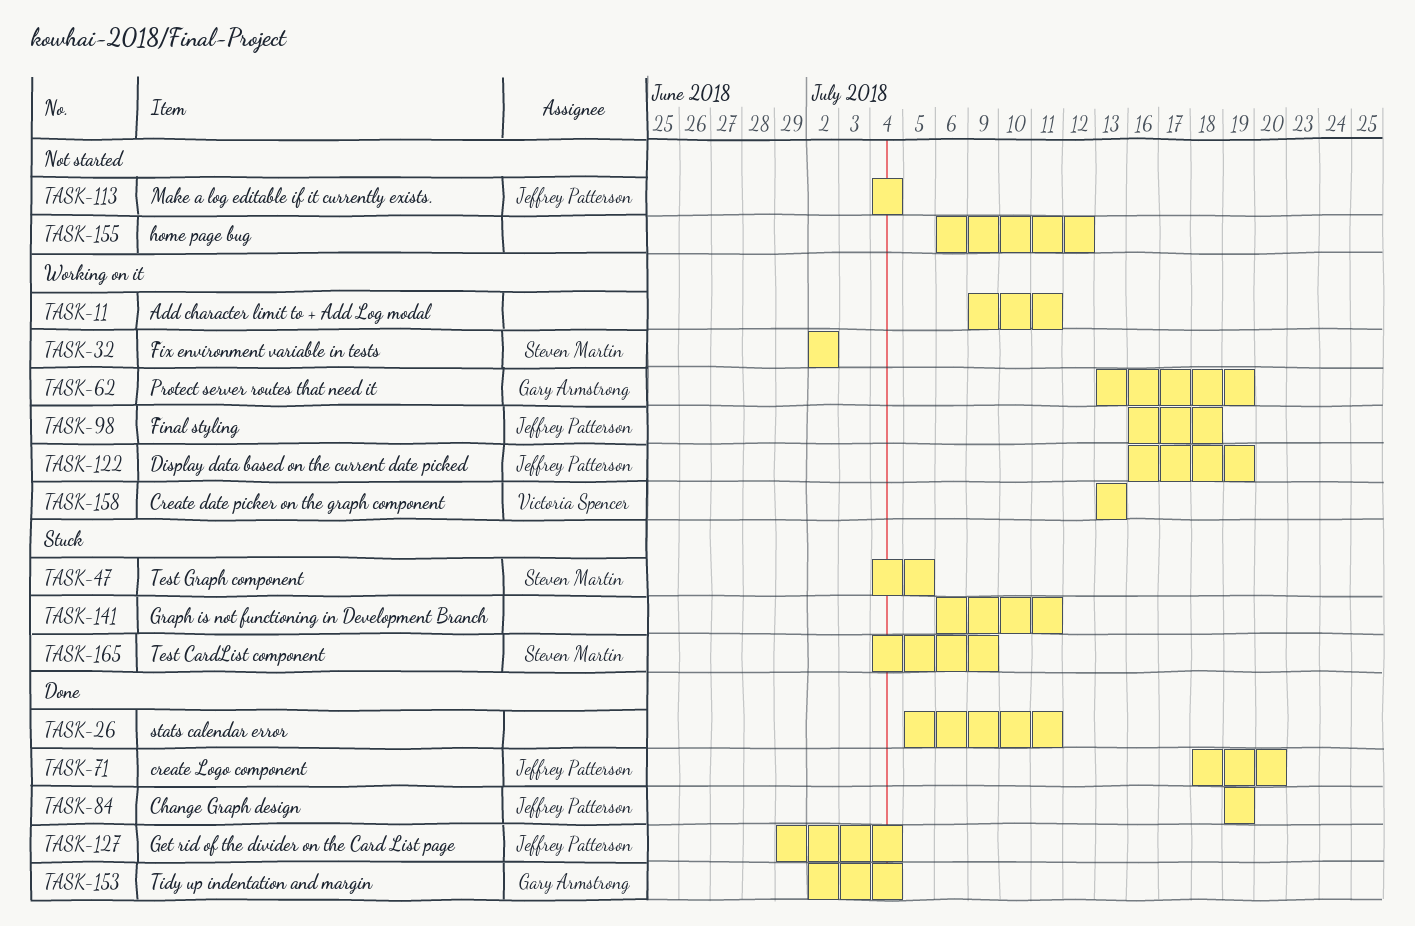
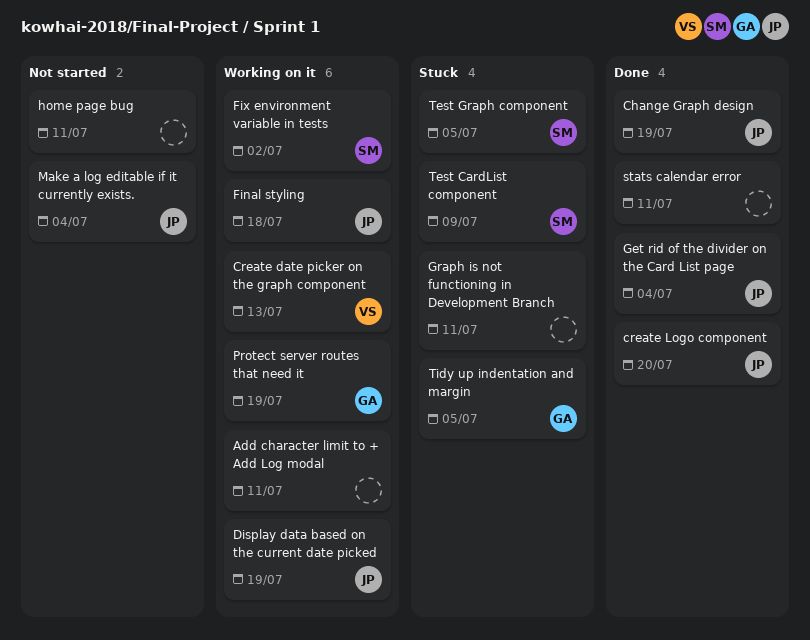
home page bug, due: Jul 12 -> Jul 11
Tidy up indentation and margin, status: Done -> Stuck
Tidy up indentation and margin, due: Jul 4 -> Jul 5

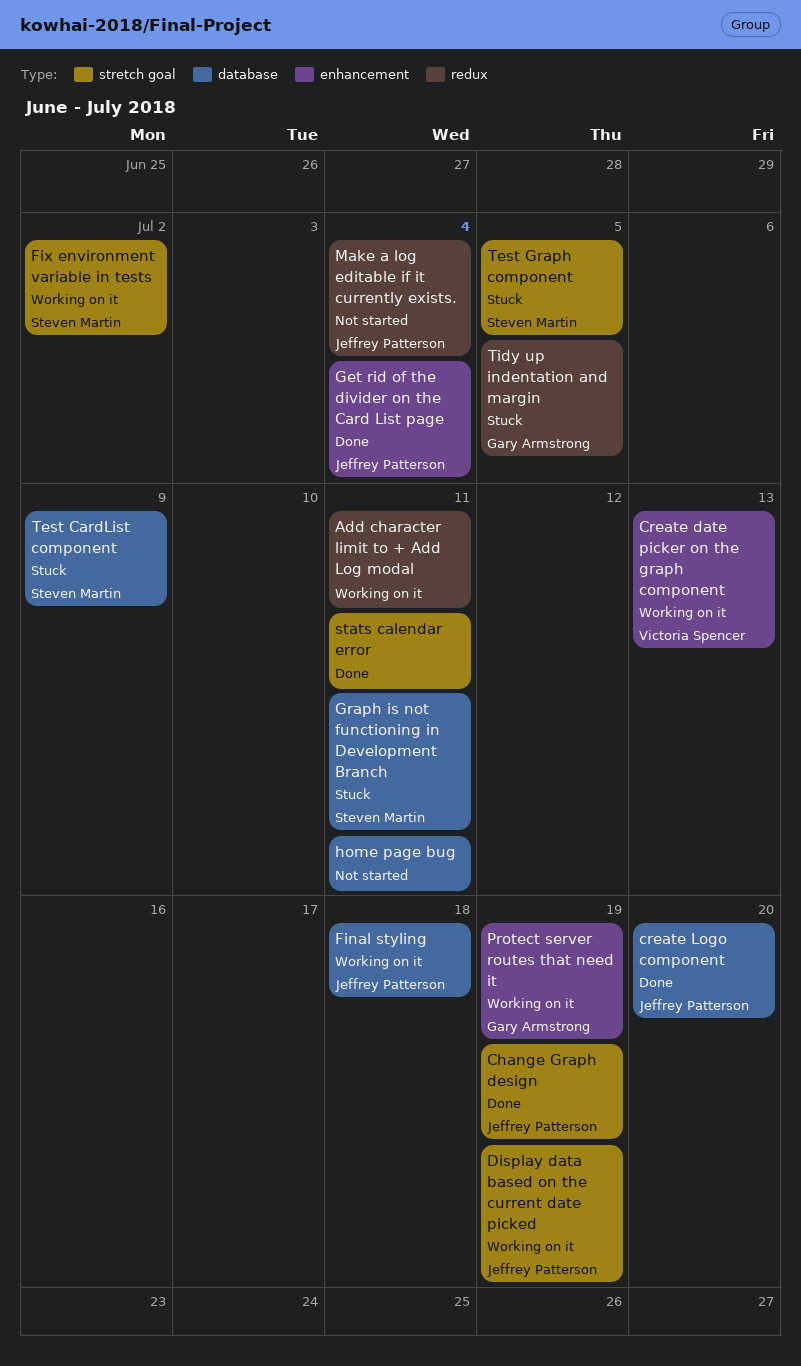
Graph is not functioning in Development Branch, owner: none -> Steven Martin

